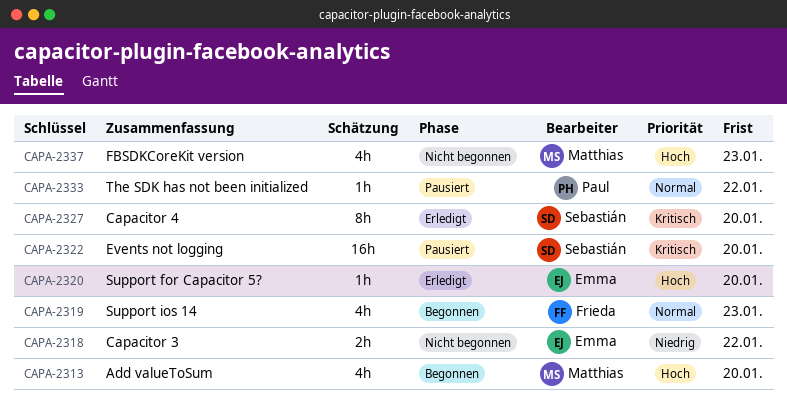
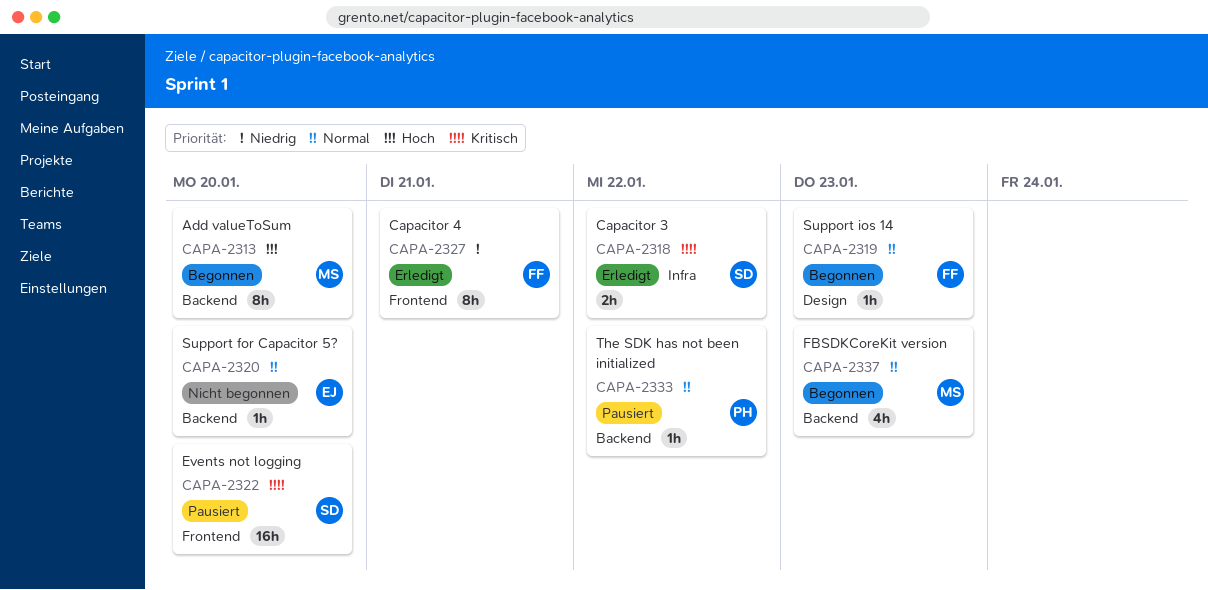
CAPA-2313, estimate: 4h -> 8h
CAPA-2318, status: Nicht begonnen -> Erledigt
CAPA-2318, owner: Emma -> Sebastián
CAPA-2318, priority: Niedrig -> Kritisch
CAPA-2319, estimate: 4h -> 1h
CAPA-2320, status: Erledigt -> Nicht begonnen
CAPA-2320, priority: Hoch -> Normal
CAPA-2327, owner: Sebastián -> Frieda
CAPA-2327, priority: Kritisch -> Niedrig
CAPA-2327, due: Jan 20 -> Jan 21
CAPA-2337, status: Nicht begonnen -> Begonnen
CAPA-2337, priority: Hoch -> Normal

